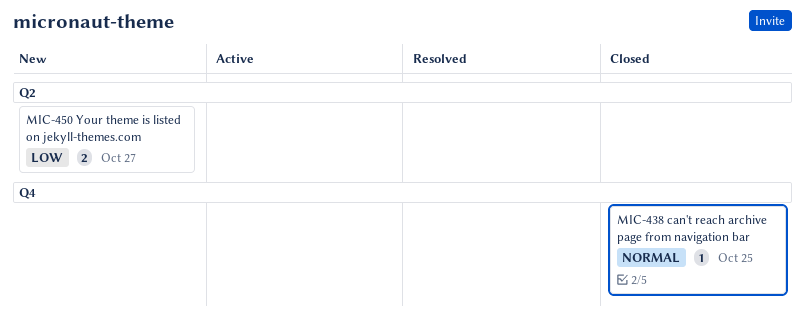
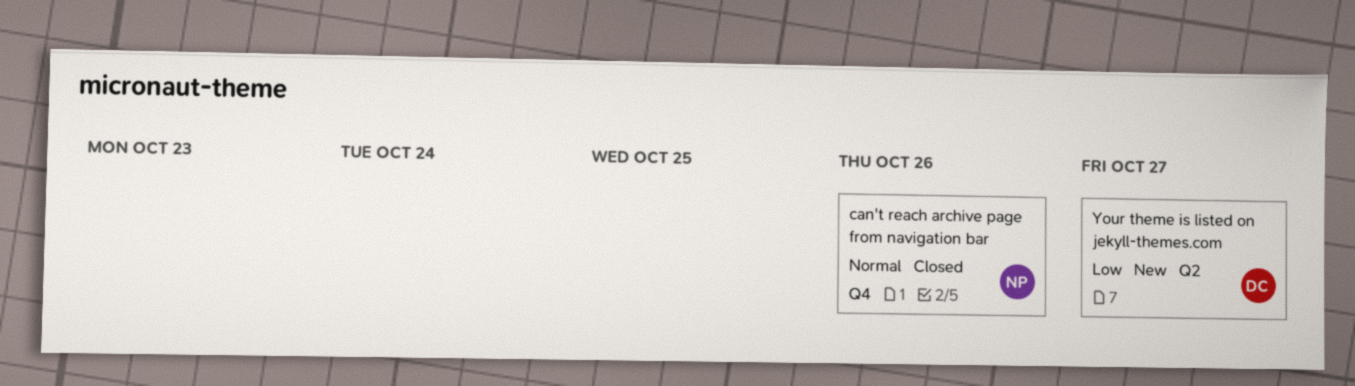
can't reach archive page from navigation bar, due: Oct 25 -> Oct 26

